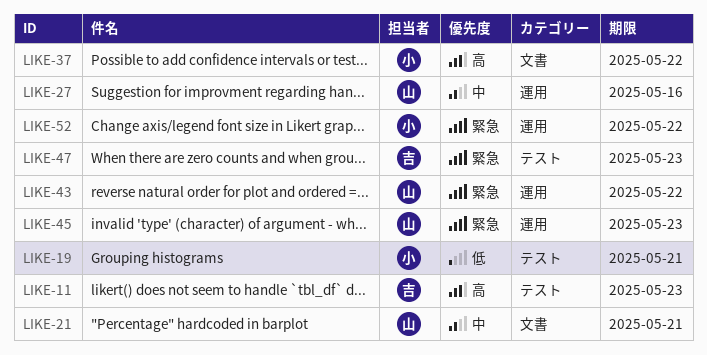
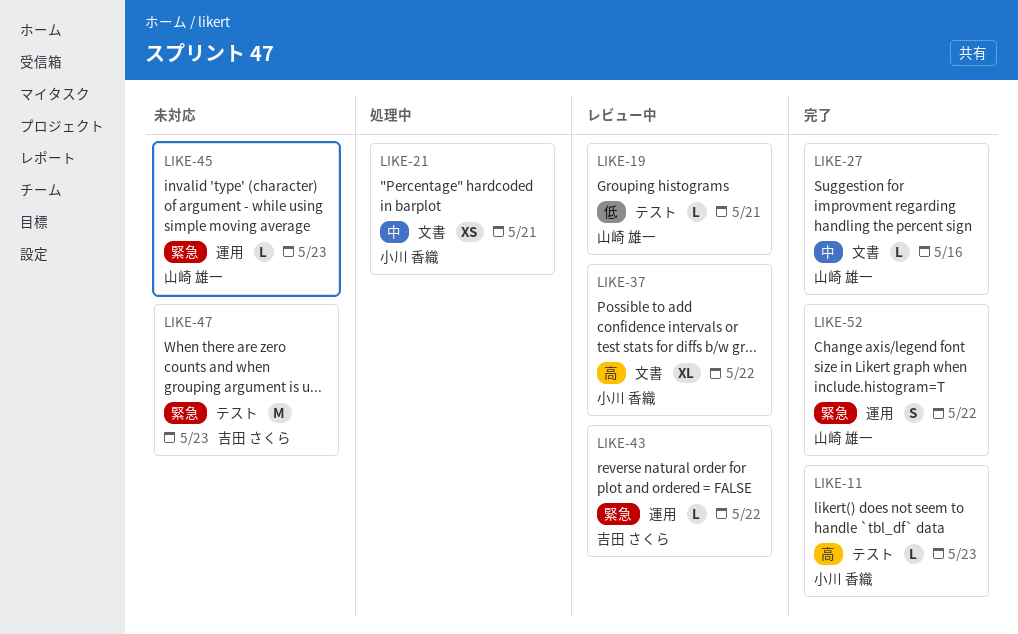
LIKE-11, owner: 吉田 さくら -> 小川 香織
LIKE-19, owner: 小川 香織 -> 山崎 雄一
LIKE-21, owner: 山崎 雄一 -> 小川 香織
LIKE-27, label: 運用 -> 文書
LIKE-43, owner: 山崎 雄一 -> 吉田 さくら
LIKE-52, owner: 小川 香織 -> 山崎 雄一

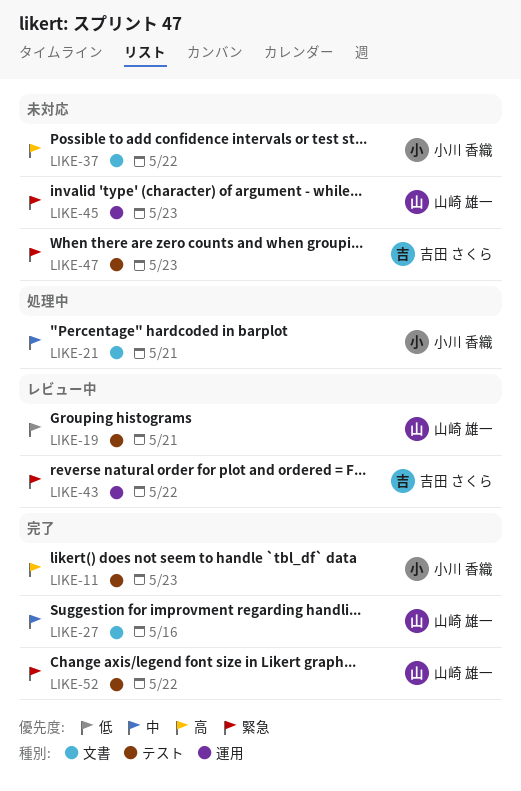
LIKE-37, status: レビュー中 -> 未対応
LIKE-52, label: 運用 -> テスト

